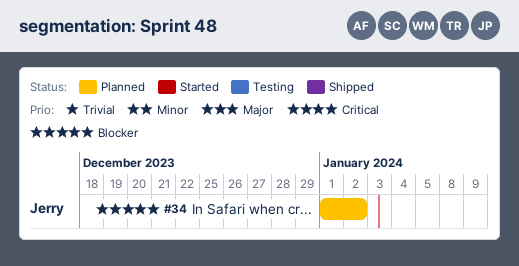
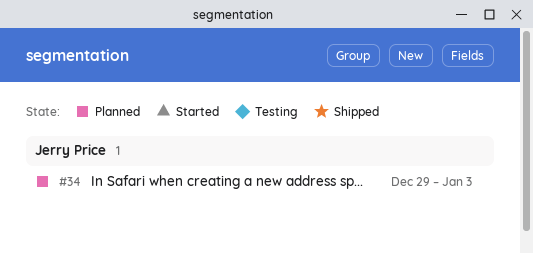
#34, start: Jan 1 -> Dec 29
#34, due: Jan 2 -> Jan 3

